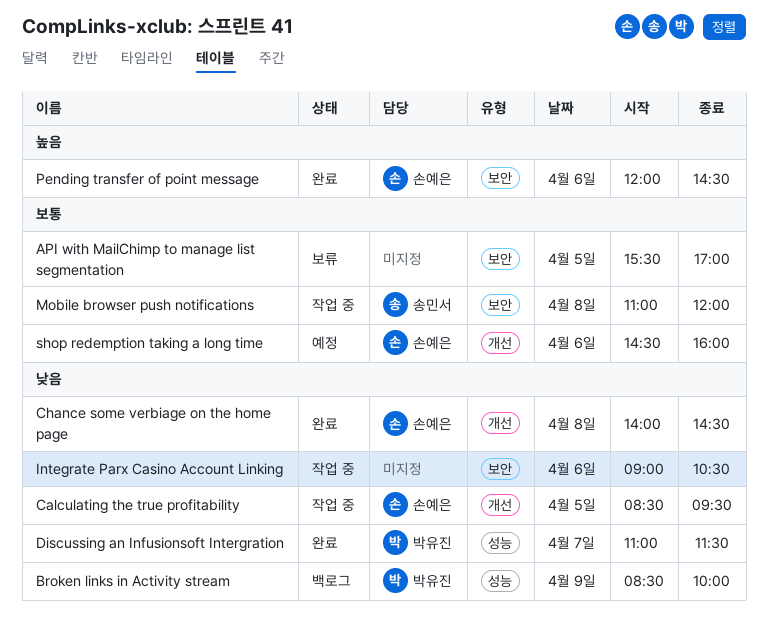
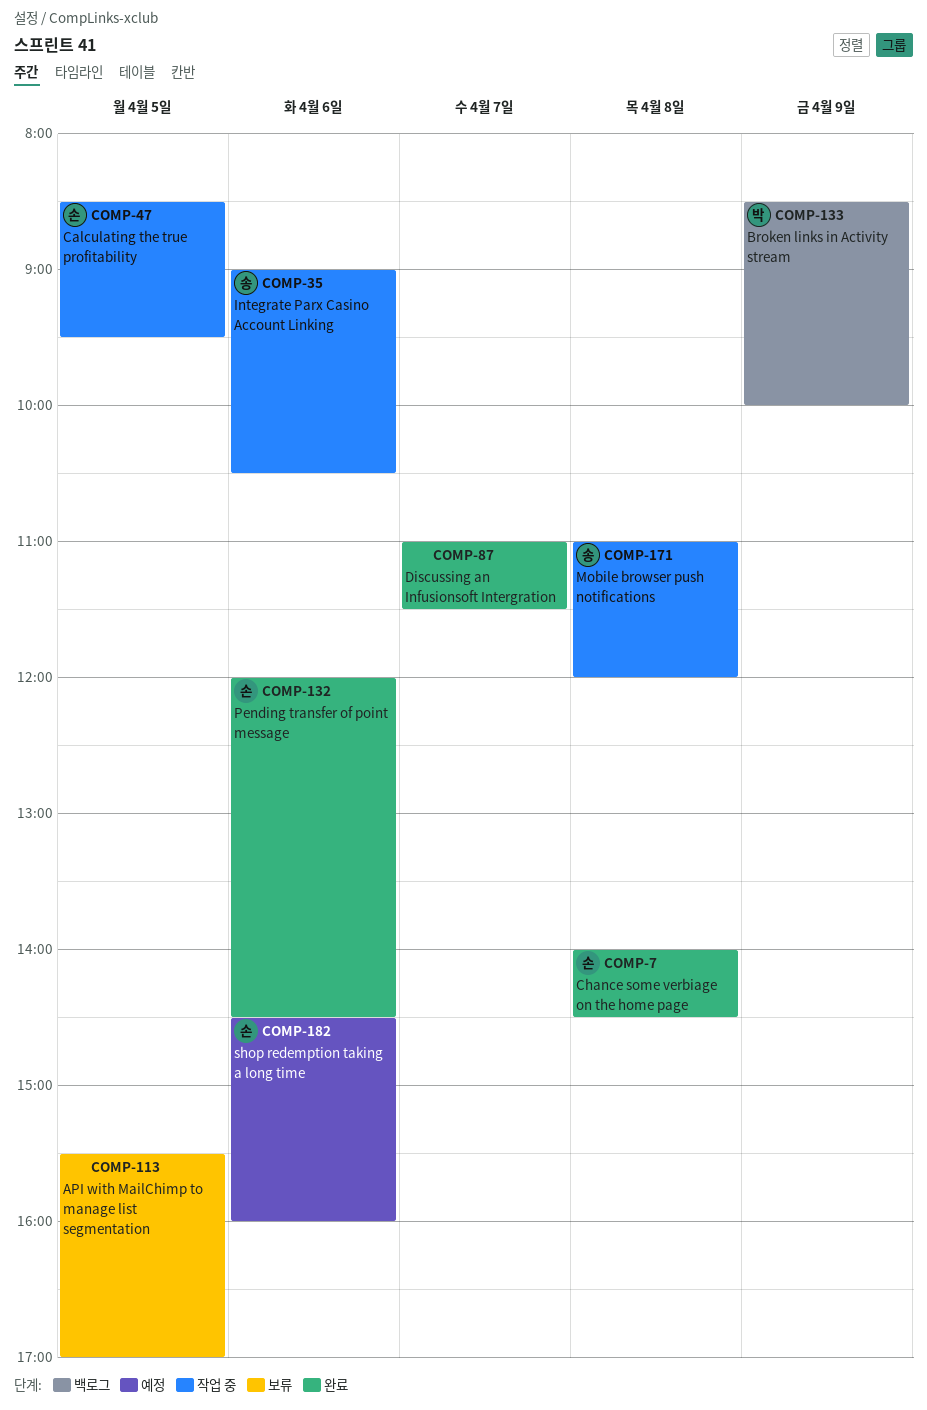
Discussing an Infusionsoft Intergration, owner: 박유진 -> none
Integrate Parx Casino Account Linking, owner: none -> 송민서

